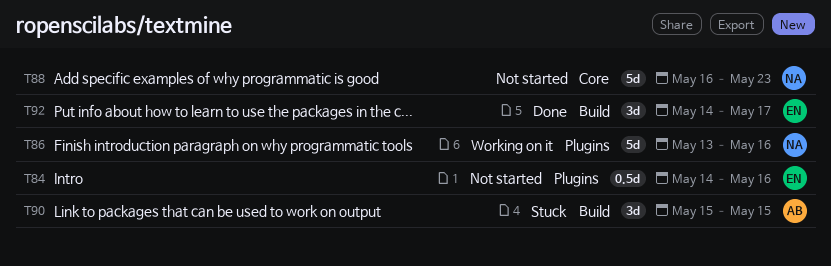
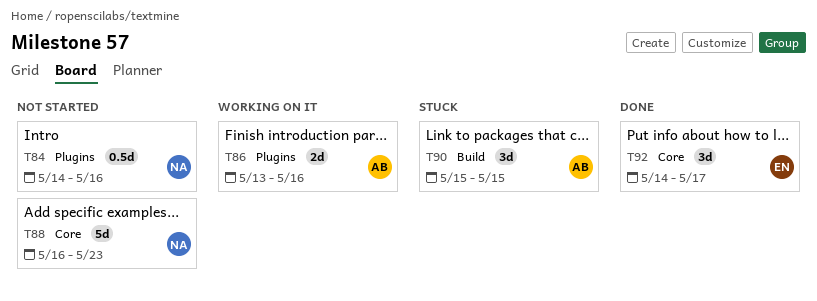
T84, owner: EN -> NA
T86, owner: NA -> AB
T86, estimate: 5d -> 2d
T92, label: Build -> Core

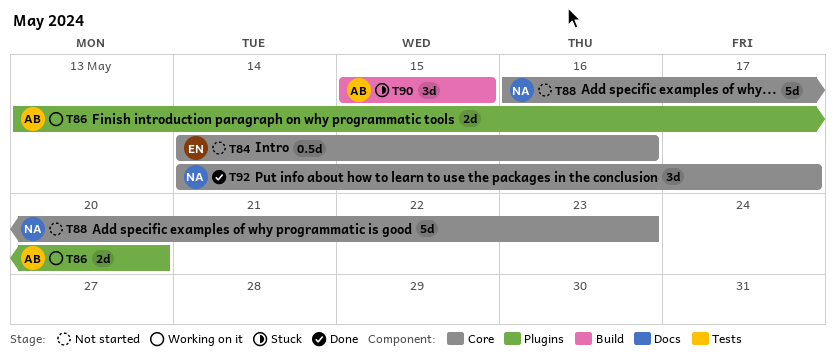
T84, owner: NA -> EN
T84, label: Plugins -> Core
T86, due: May 16 -> May 20
T92, owner: EN -> NA

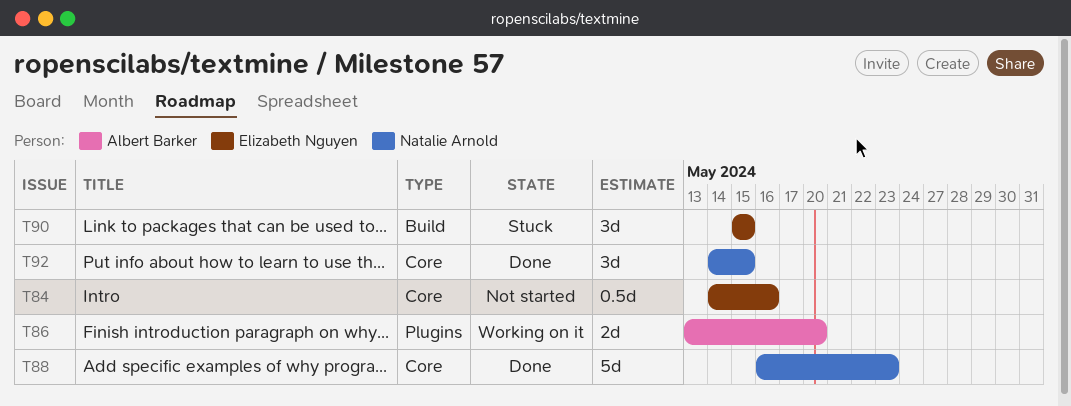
T88, status: Not started -> Done
T90, owner: Albert Barker -> Elizabeth Nguyen
T92, due: May 17 -> May 15

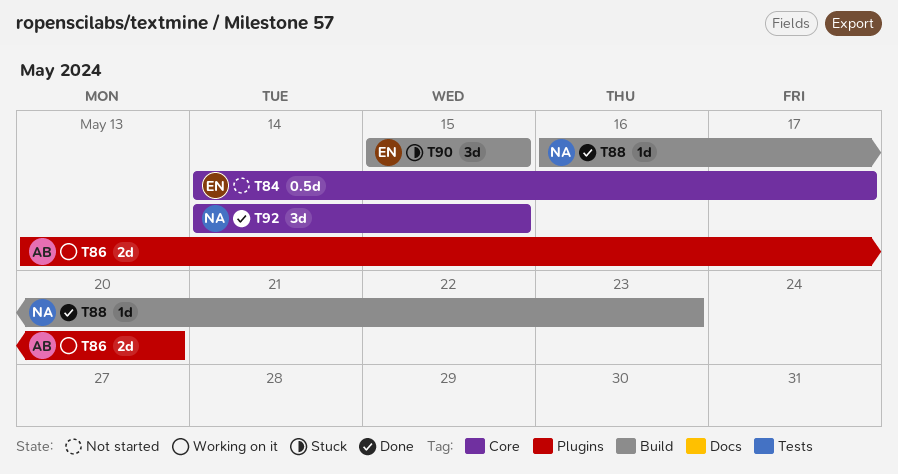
T84, due: May 16 -> May 17
T88, label: Core -> Build
T88, estimate: 5d -> 1d

